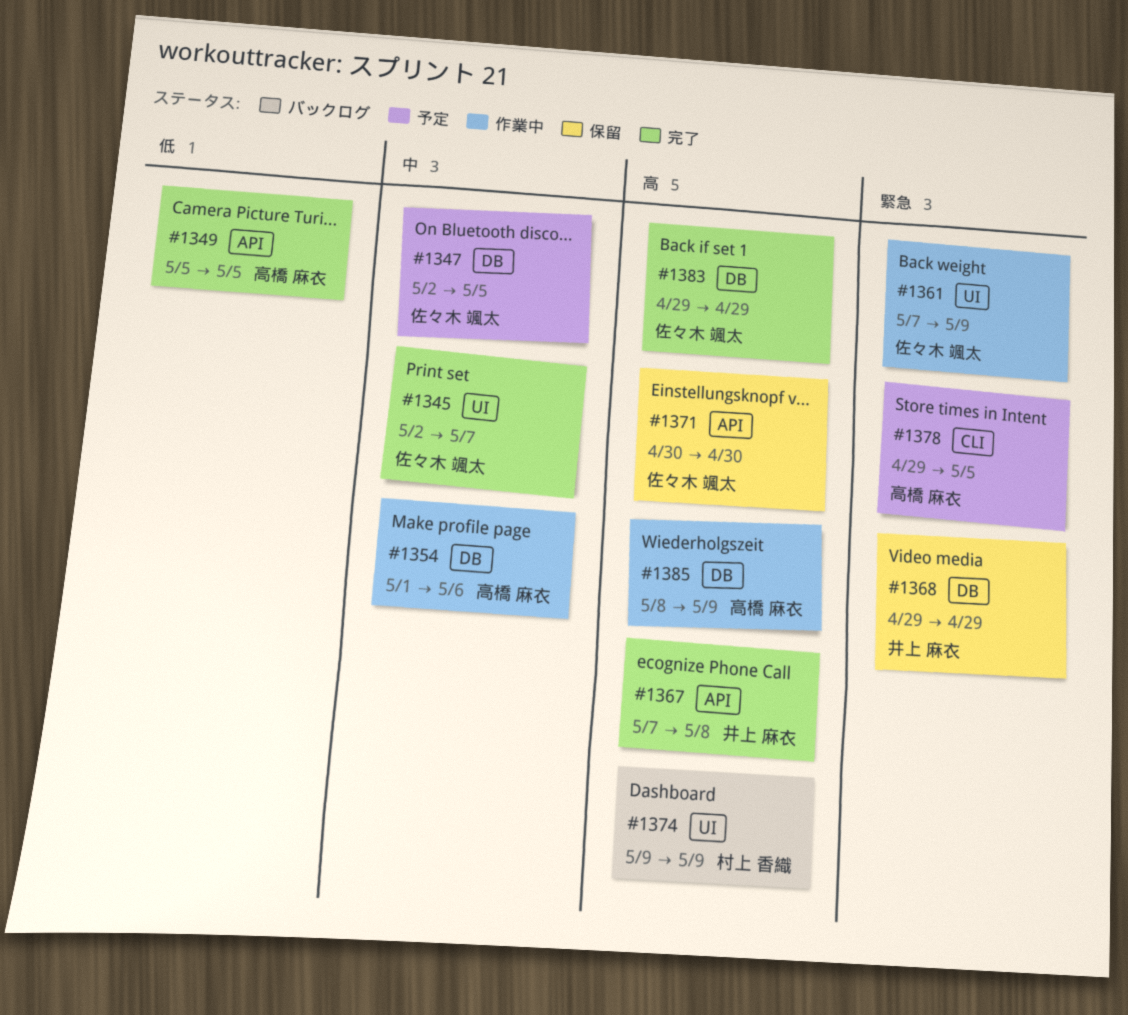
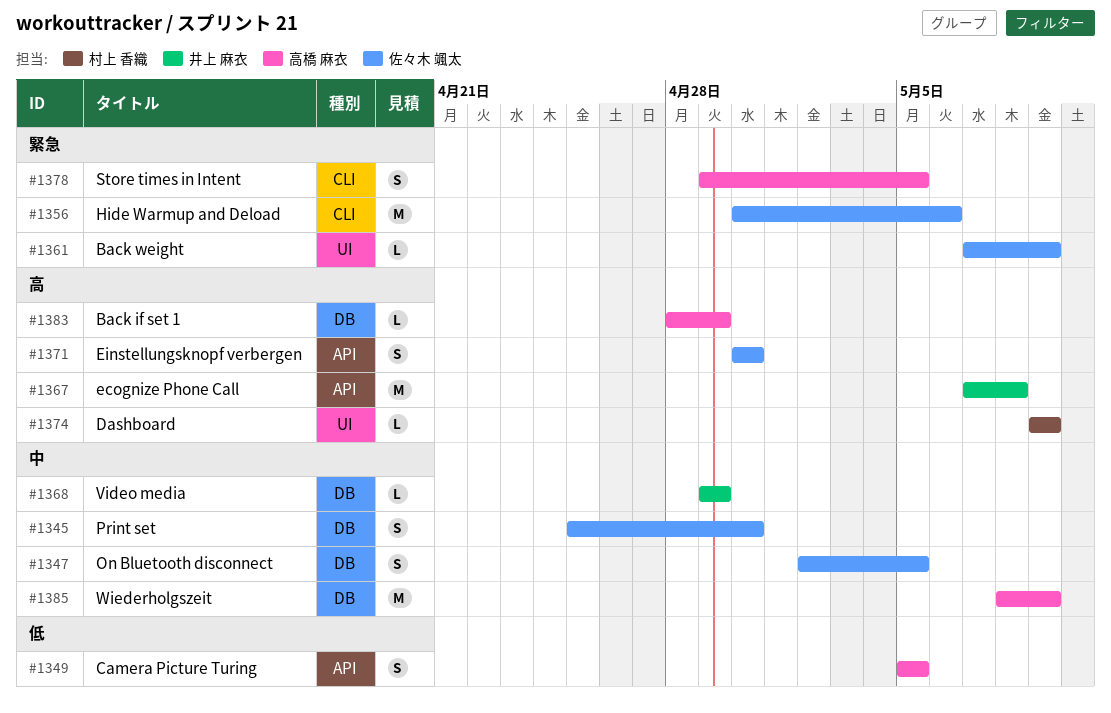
#1345, label: UI -> DB
#1345, start: May 2 -> Apr 25
#1345, due: May 7 -> Apr 30
#1354: present -> none
#1356: none -> present
#1368, priority: 緊急 -> 中
#1383, owner: 佐々木 颯太 -> 高橋 麻衣
#1383, start: Apr 29 -> Apr 28
#1385, priority: 高 -> 中

